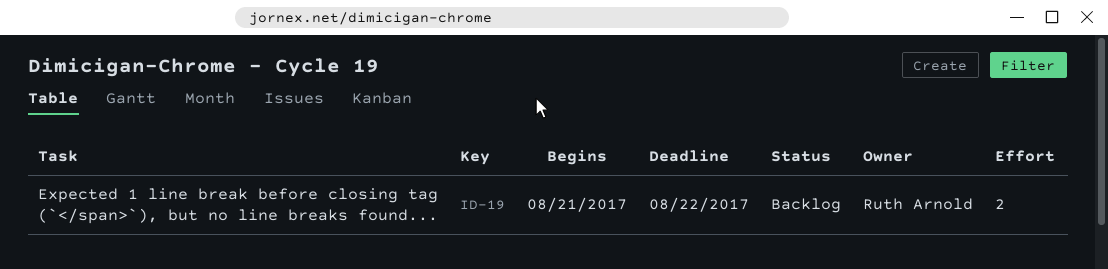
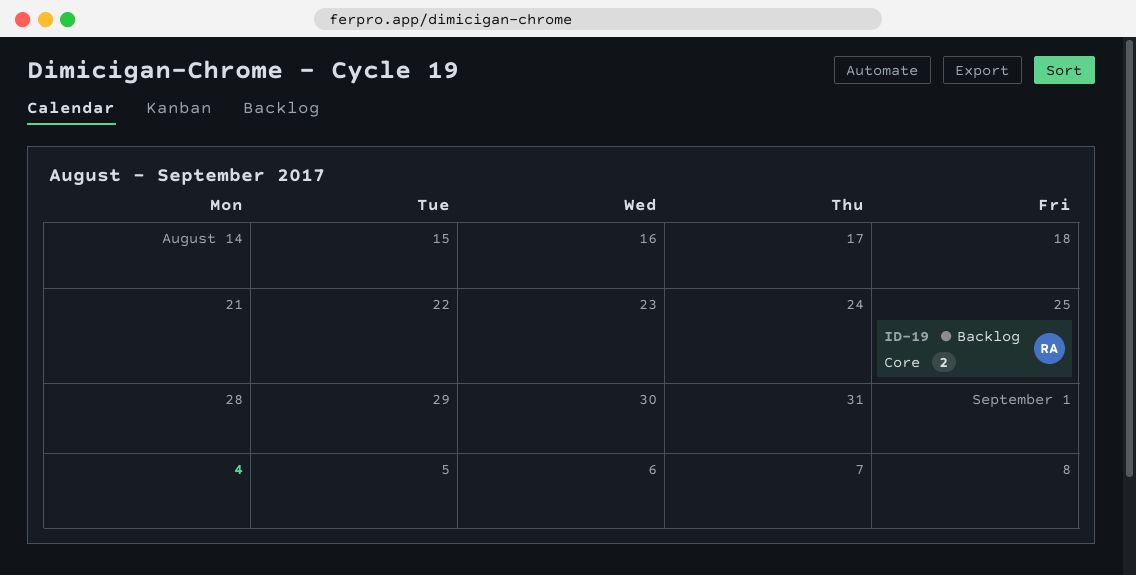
ID-19, due: Aug 22 -> Aug 25

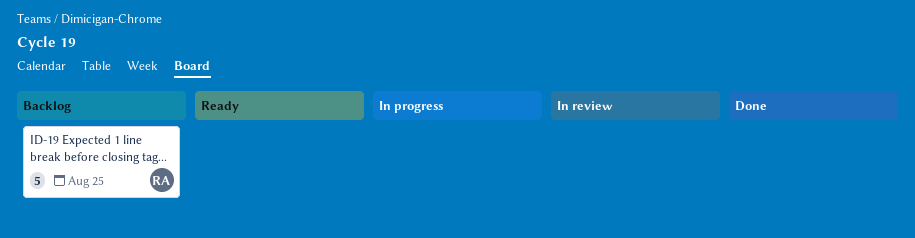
ID-19, estimate: 2 -> 5

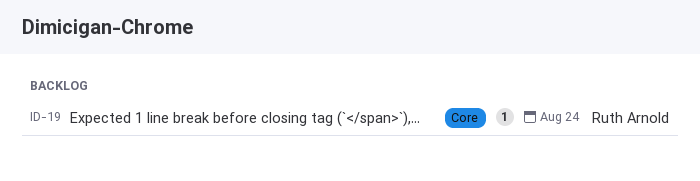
ID-19, estimate: 5 -> 1
ID-19, due: Aug 25 -> Aug 24

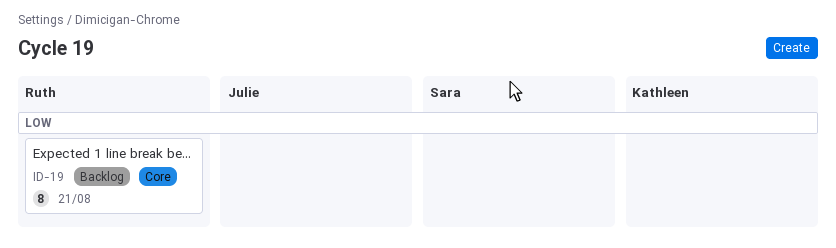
ID-19, estimate: 1 -> 8
ID-19, due: Aug 24 -> Aug 21

